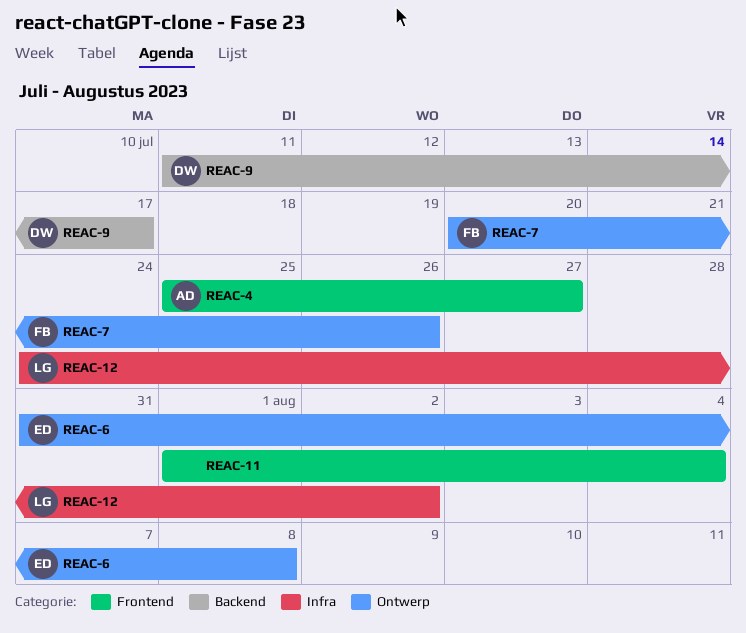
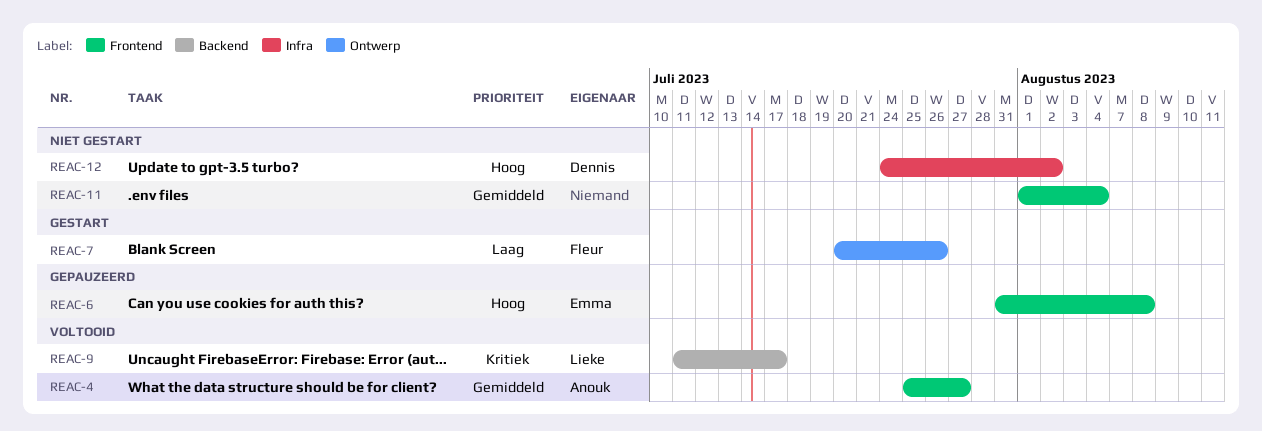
REAC-6, label: Ontwerp -> Frontend
REAC-9, owner: Dennis -> Lieke
REAC-12, owner: Lieke -> Dennis

